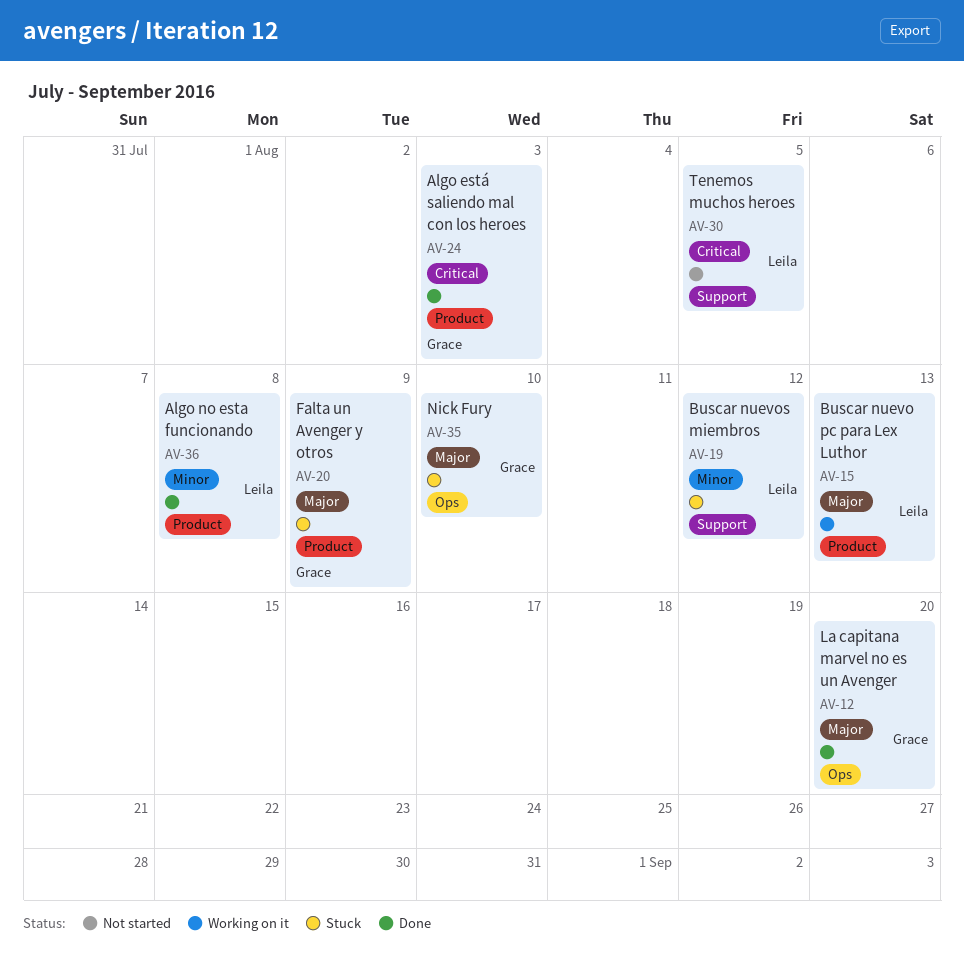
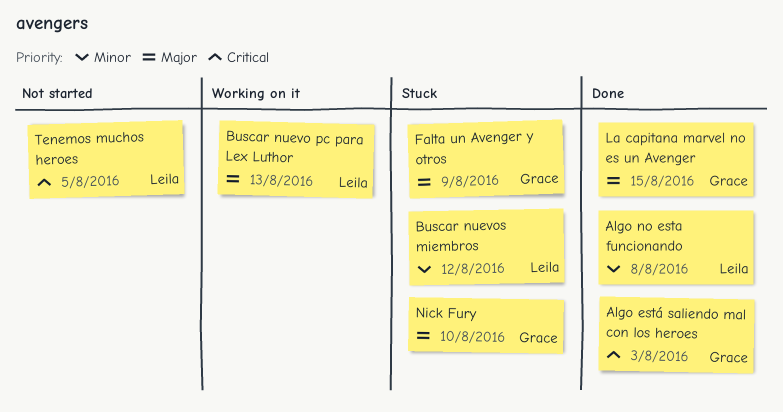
La capitana marvel no es un Avenger, due: Aug 20 -> Aug 15

